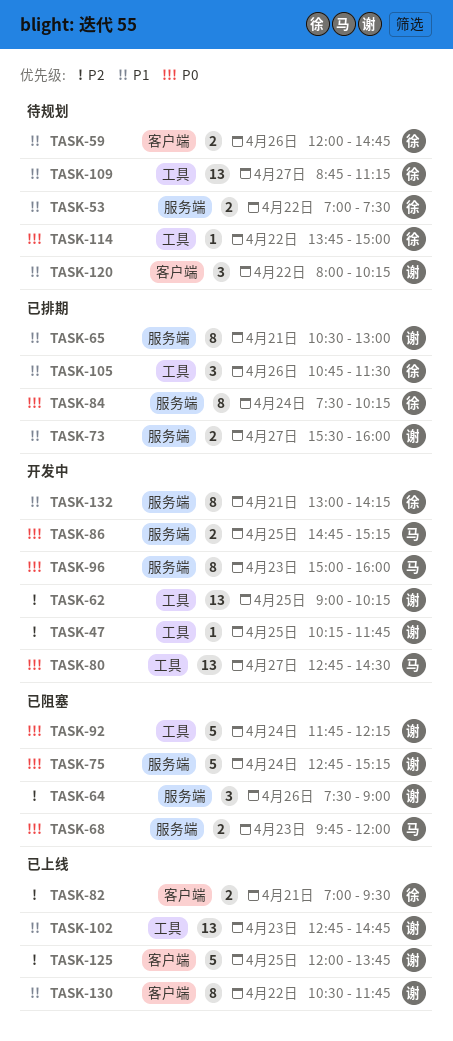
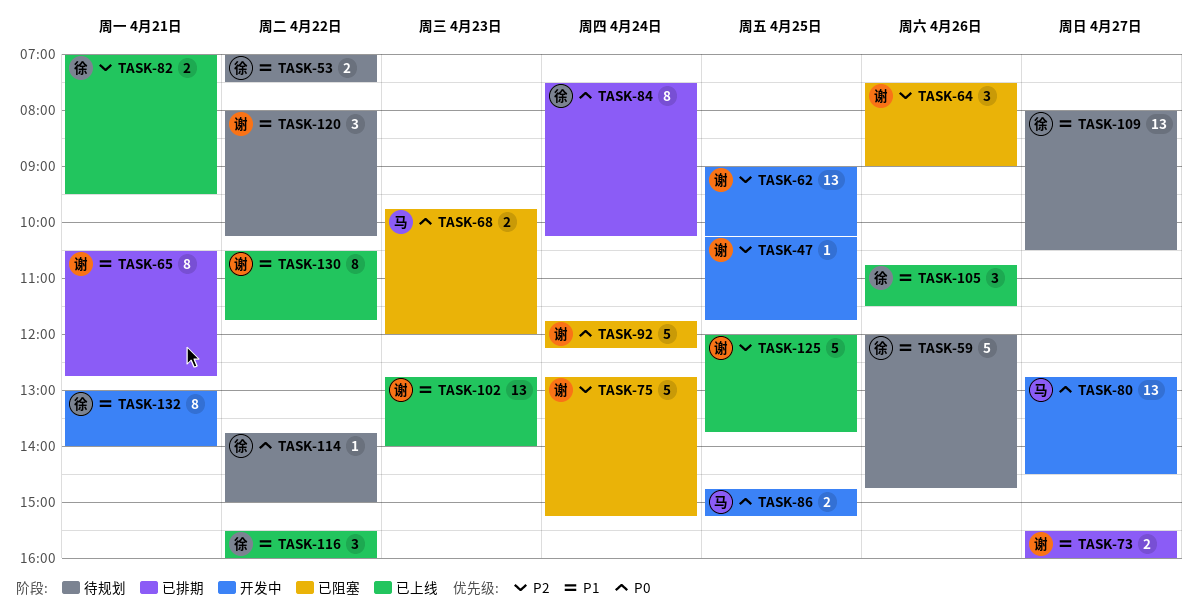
TASK-59, estimate: 2 -> 5
TASK-65, ends: 13:00 -> 12:45
TASK-75, priority: P0 -> P2
TASK-96: present -> none
TASK-102, ends: 14:45 -> 14:00
TASK-105, status: 已排期 -> 已上线
TASK-109, begins: 08:45 -> 08:00
TASK-109, ends: 11:15 -> 10:30
TASK-116: none -> present
TASK-132, ends: 14:15 -> 14:00

